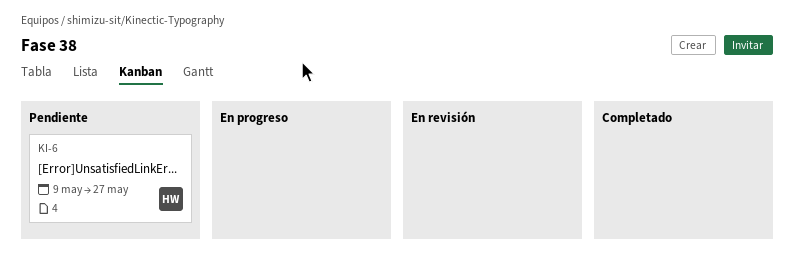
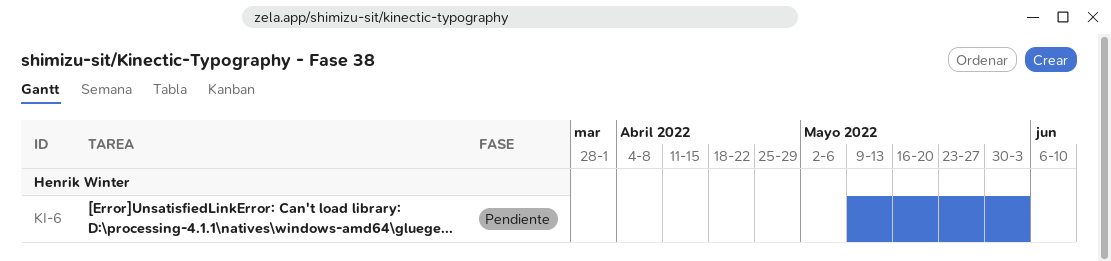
KI-6, due: May 27 -> Jun 3

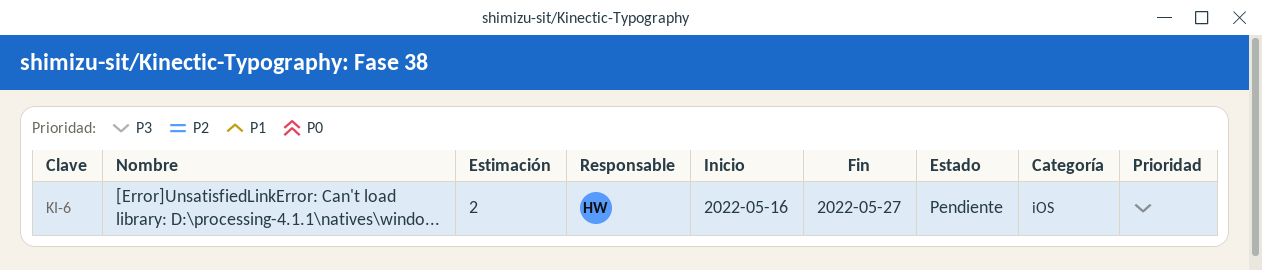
KI-6, start: May 9 -> May 16
KI-6, due: Jun 3 -> May 27

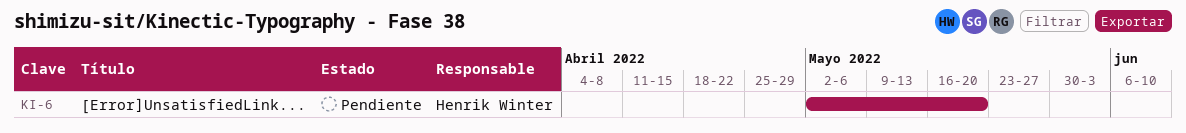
KI-6, start: May 16 -> May 2
KI-6, due: May 27 -> May 20

